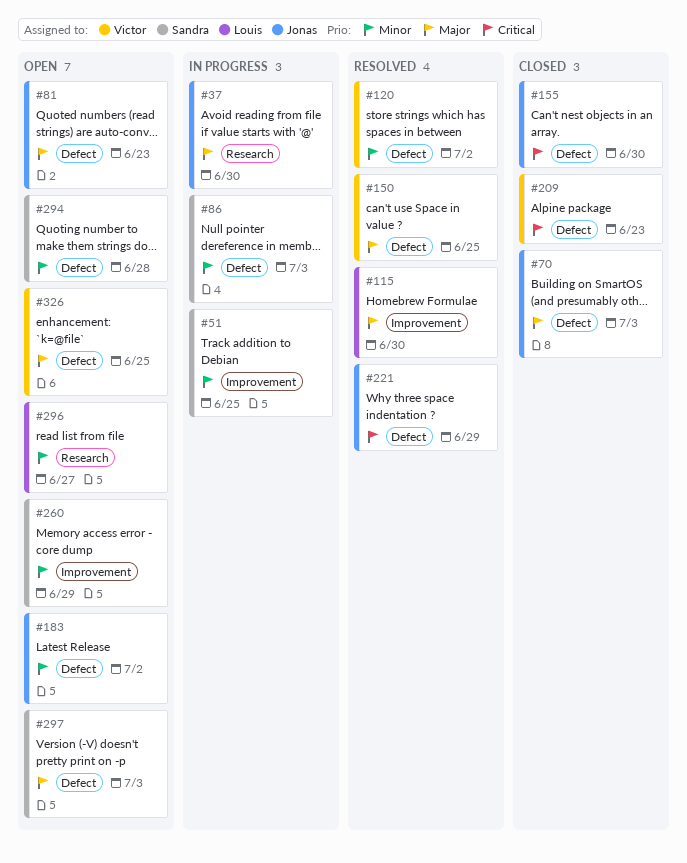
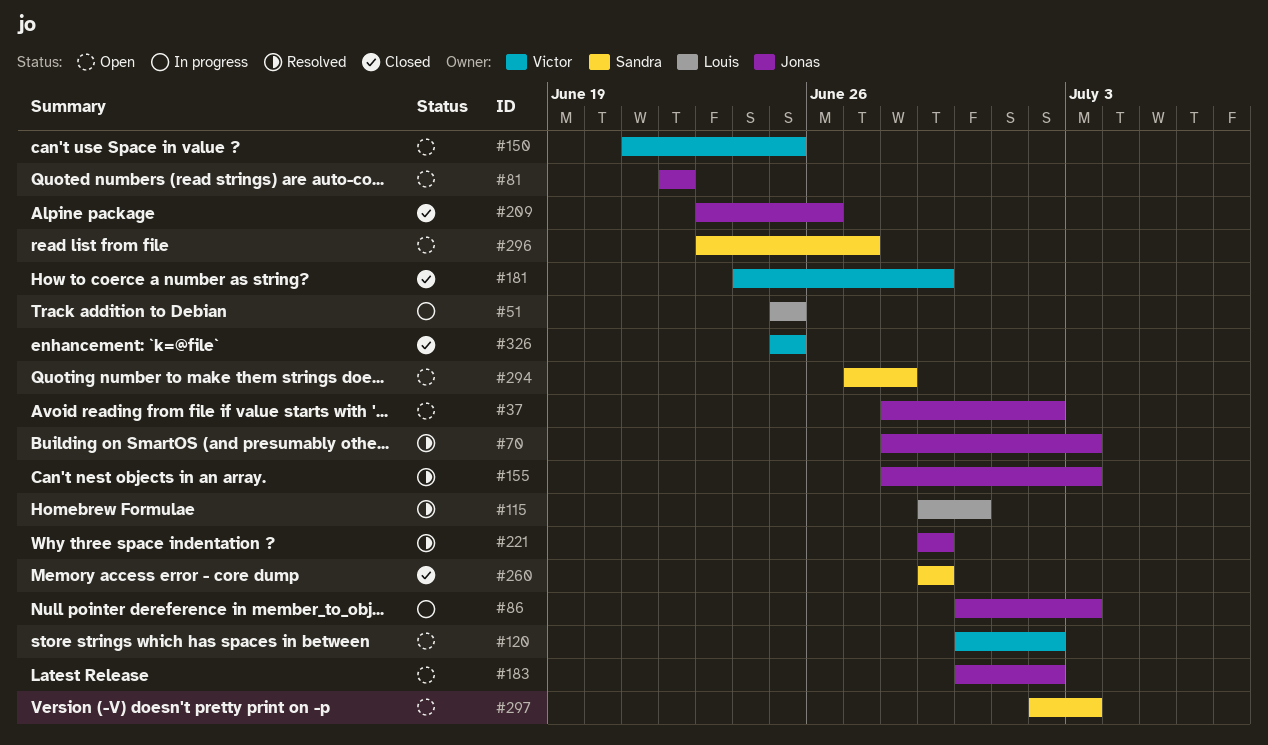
#37, status: In progress -> Open
#37, due: Jun 30 -> Jul 2
#51, owner: Sandra -> Louis
#70, status: Closed -> Resolved
#81, due: Jun 23 -> Jun 22
#86, owner: Sandra -> Jonas
#120, status: Resolved -> Open
#150, status: Resolved -> Open
#155, status: Closed -> Resolved
#155, due: Jun 30 -> Jul 3
#181: none -> present
#209, owner: Victor -> Jonas
#209, due: Jun 23 -> Jun 26
#260, status: Open -> Closed
#296, owner: Louis -> Sandra
#326, status: Open -> Closed

